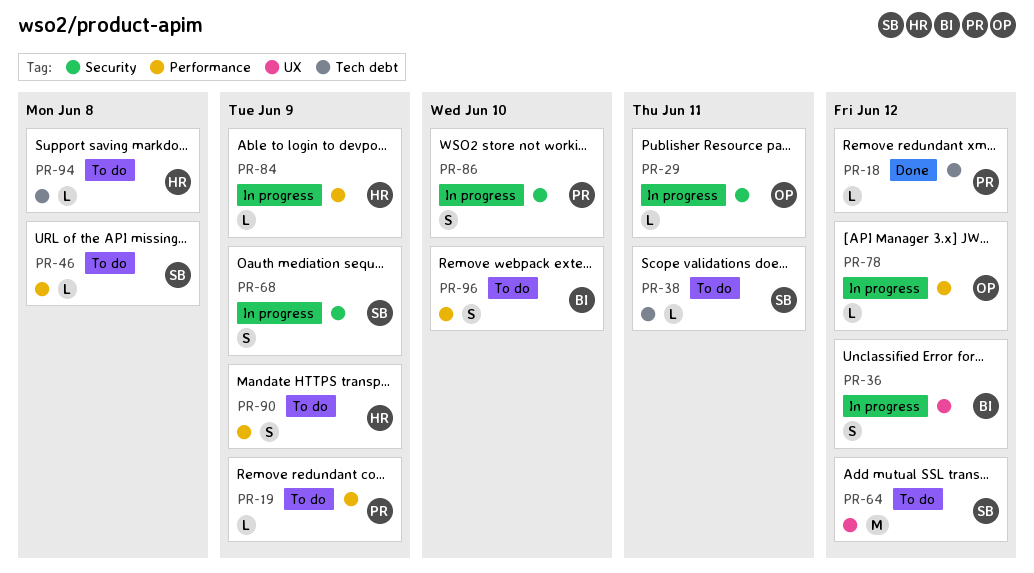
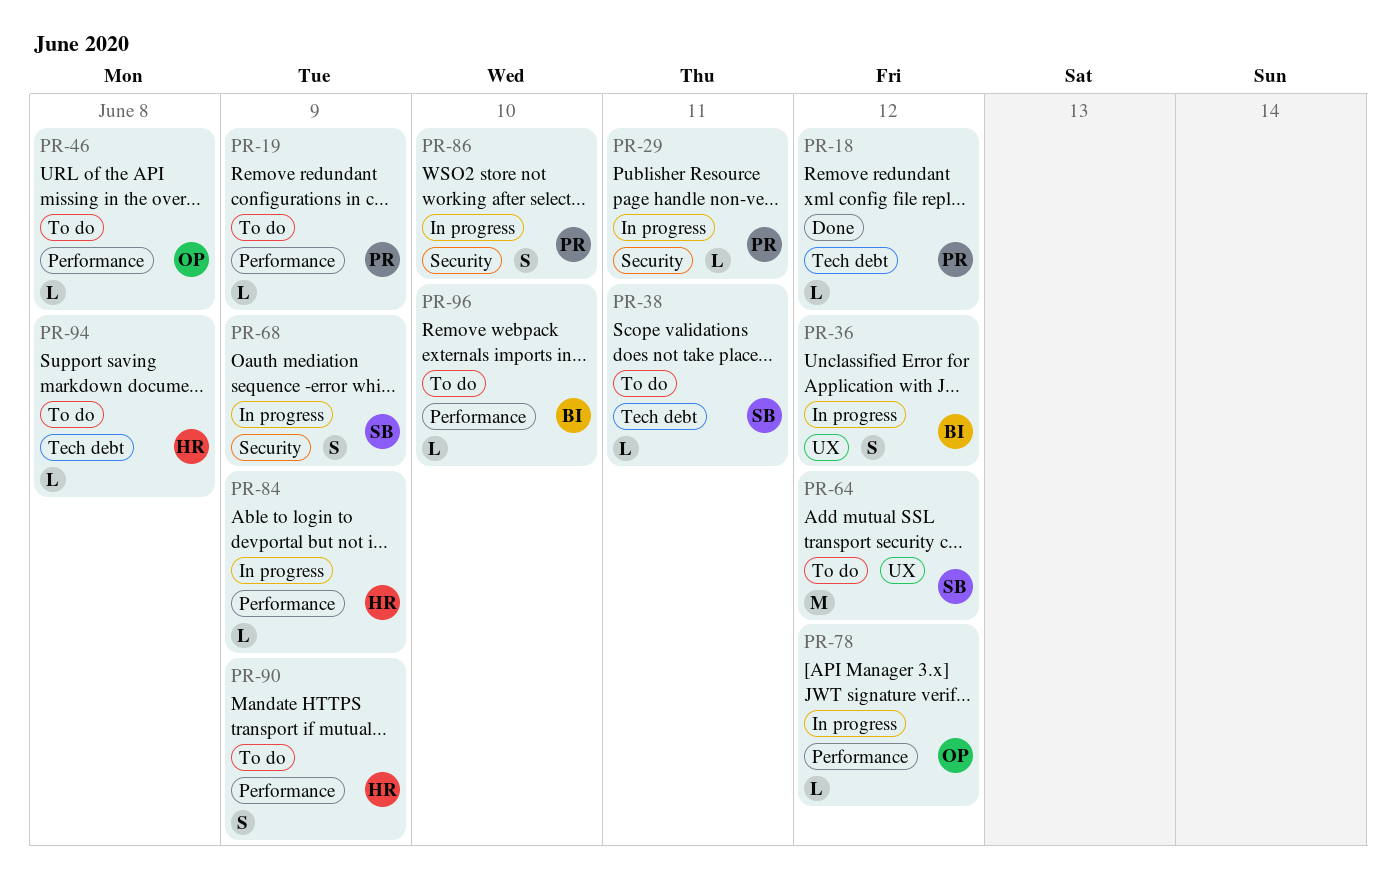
PR-29, owner: OP -> PR
PR-46, owner: SB -> OP
PR-96, estimate: S -> L

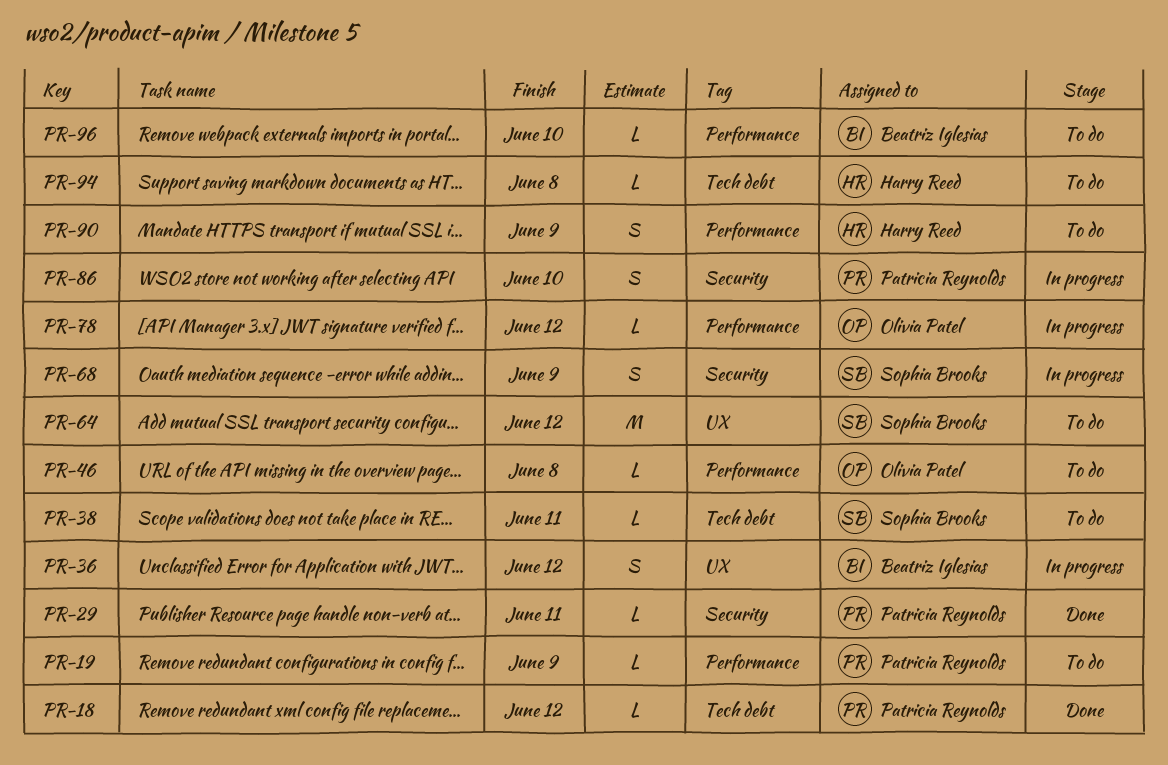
PR-29, status: In progress -> Done
PR-84: present -> none

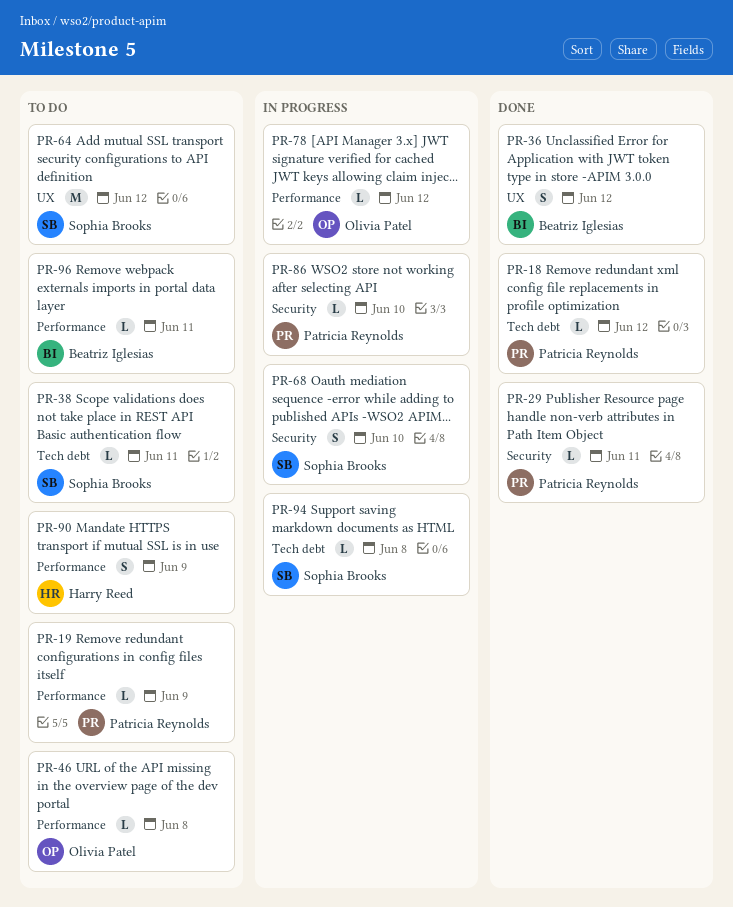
PR-36, status: In progress -> Done
PR-68, due: Jun 9 -> Jun 10
PR-86, estimate: S -> L
PR-94, status: To do -> In progress
PR-94, owner: Harry Reed -> Sophia Brooks
PR-96, due: Jun 10 -> Jun 11

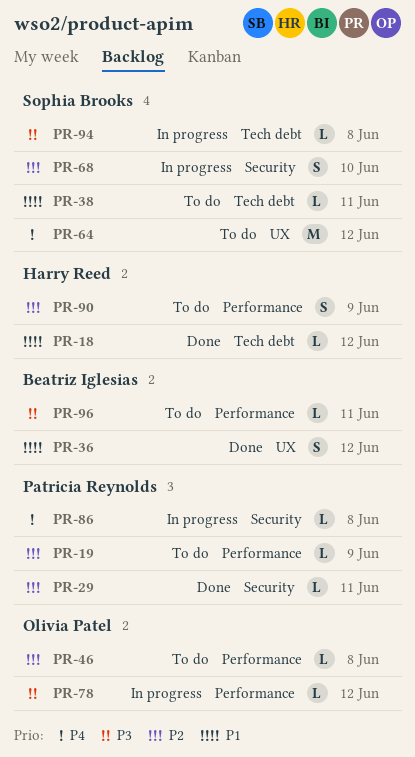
PR-18, owner: Patricia Reynolds -> Harry Reed
PR-86, due: Jun 10 -> Jun 8

